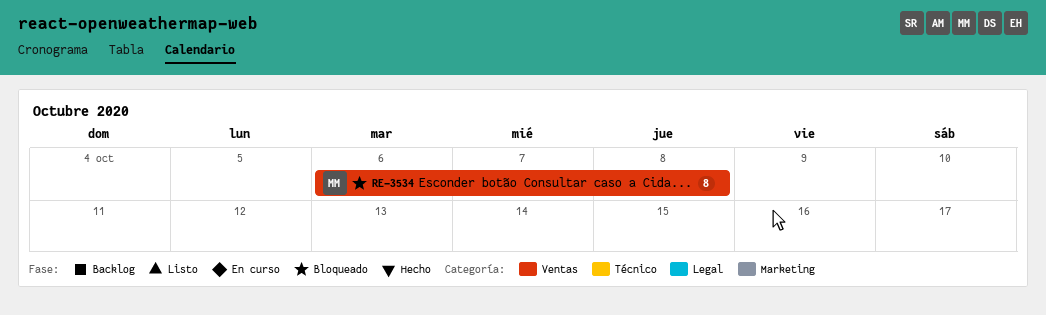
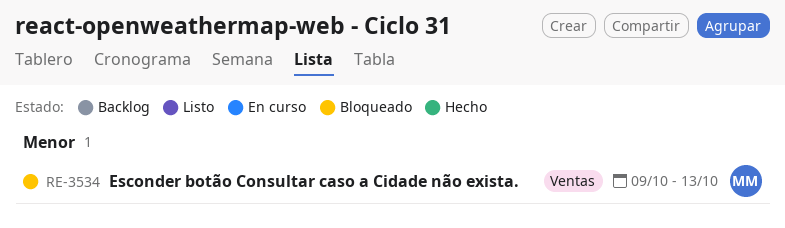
RE-3534, start: Oct 6 -> Oct 9
RE-3534, due: Oct 8 -> Oct 13

